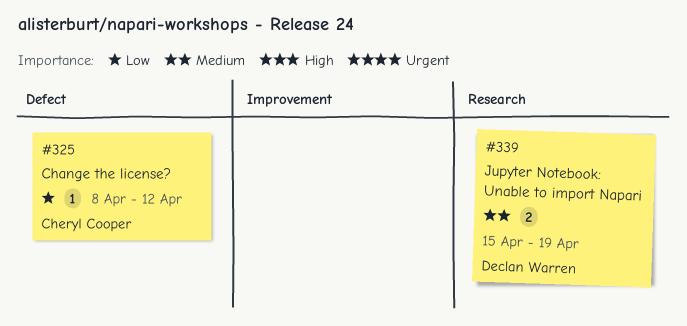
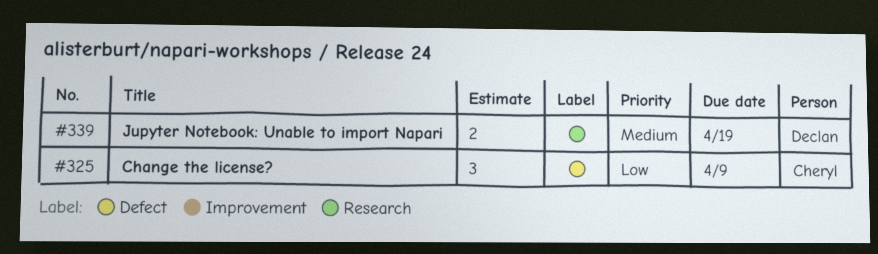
#325, estimate: 1 -> 3
#325, due: Apr 12 -> Apr 9

